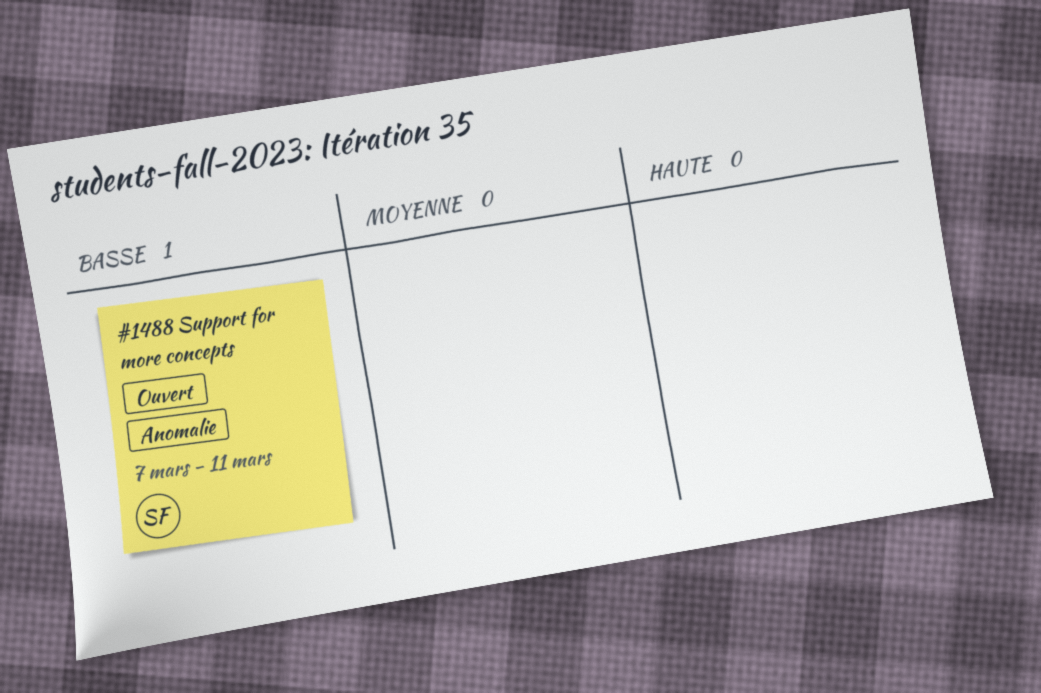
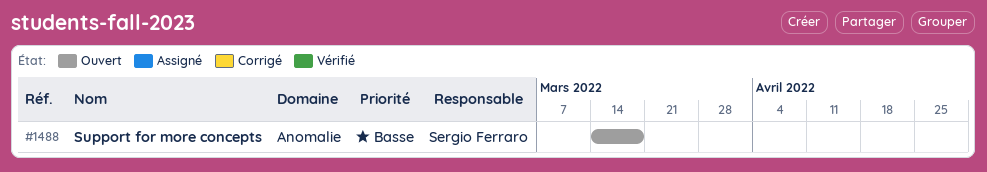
#1488, start: Mar 7 -> Mar 14
#1488, due: Mar 11 -> Mar 18

